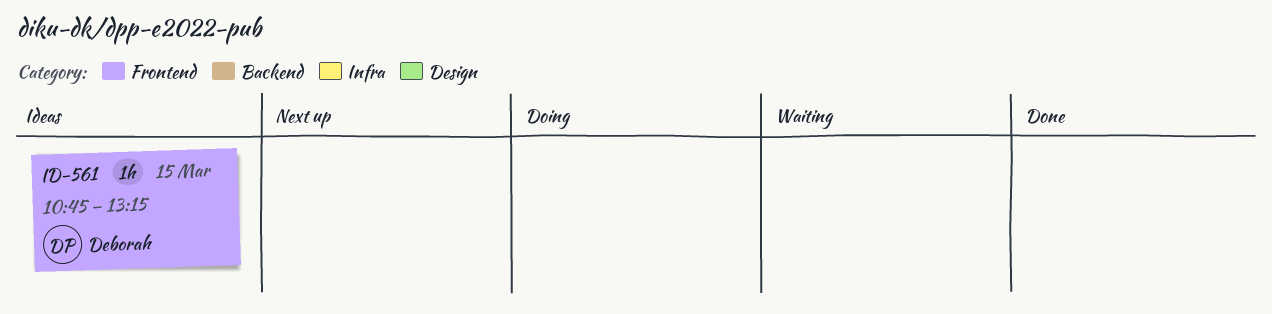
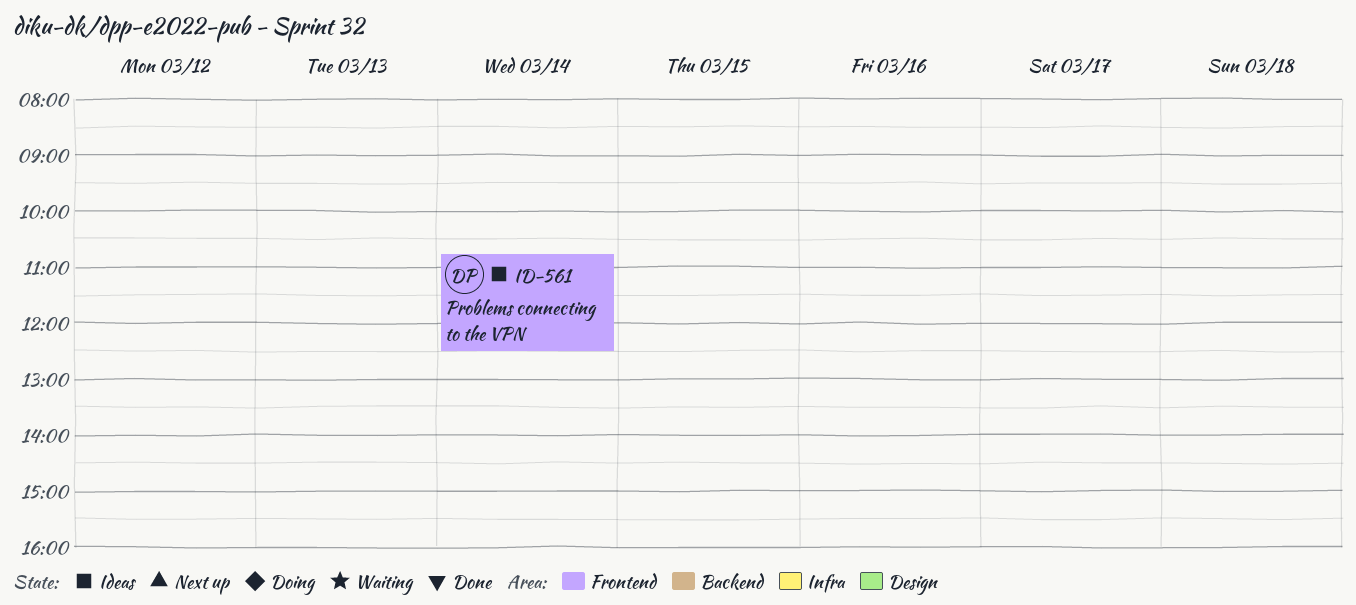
ID-561, day: Mar 15 -> Mar 14
ID-561, ends: 13:15 -> 12:30

